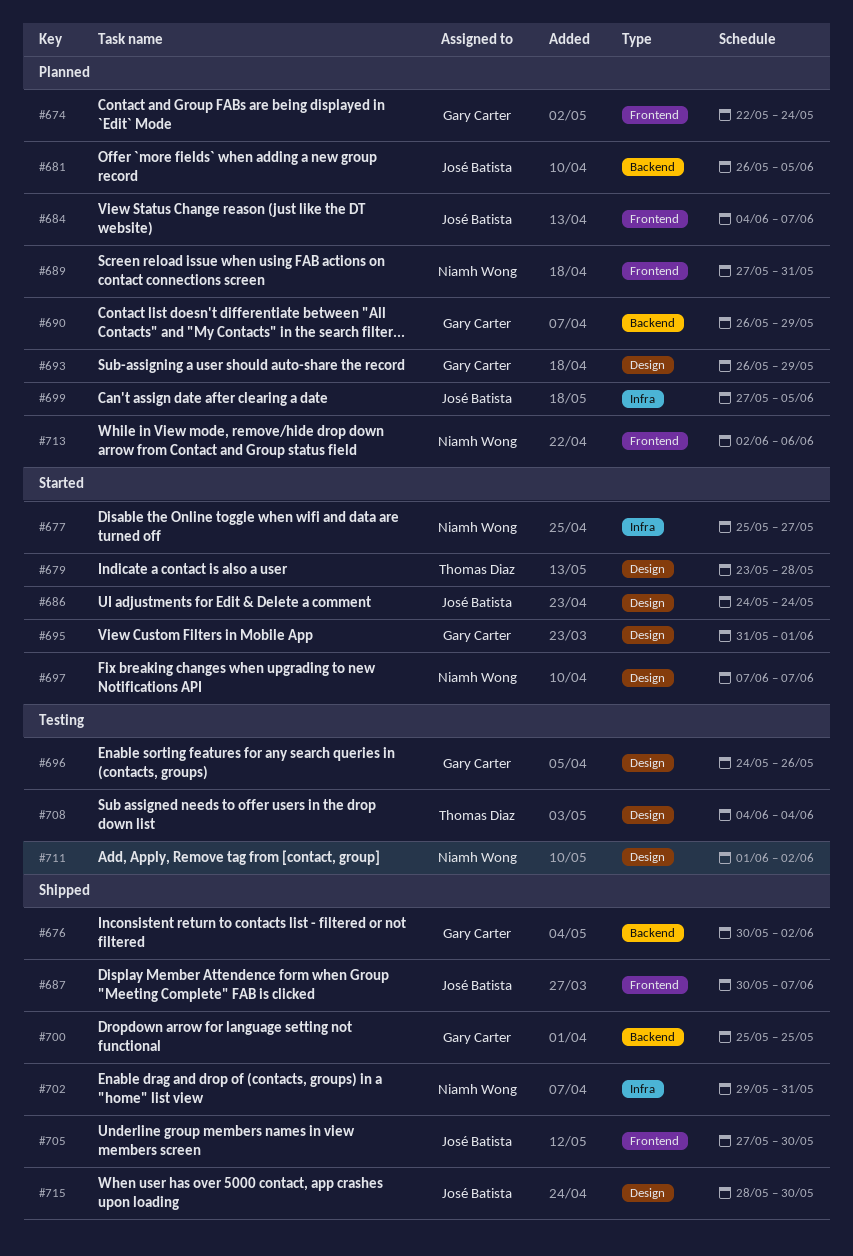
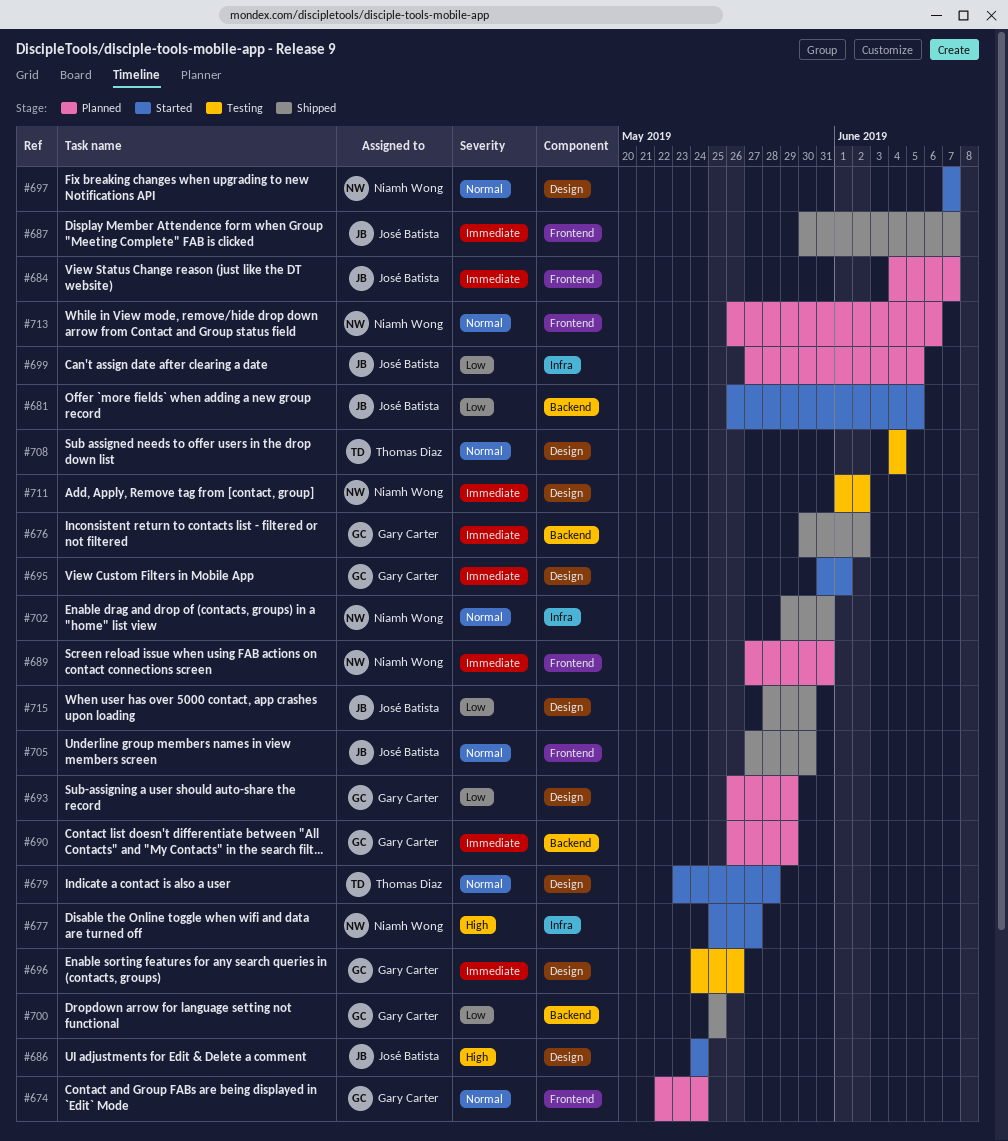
#681, status: Planned -> Started
#713, start: Jun 2 -> May 26

